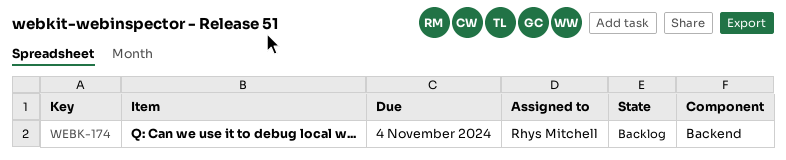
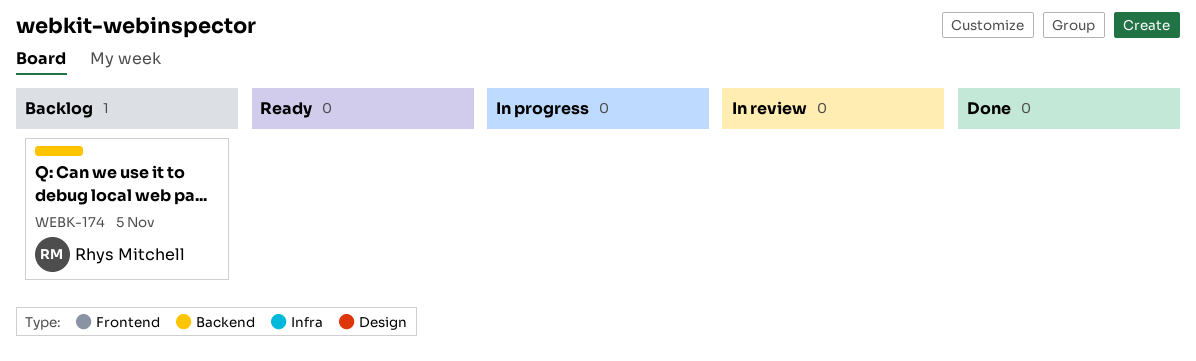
WEBK-174, due: Nov 4 -> Nov 5

